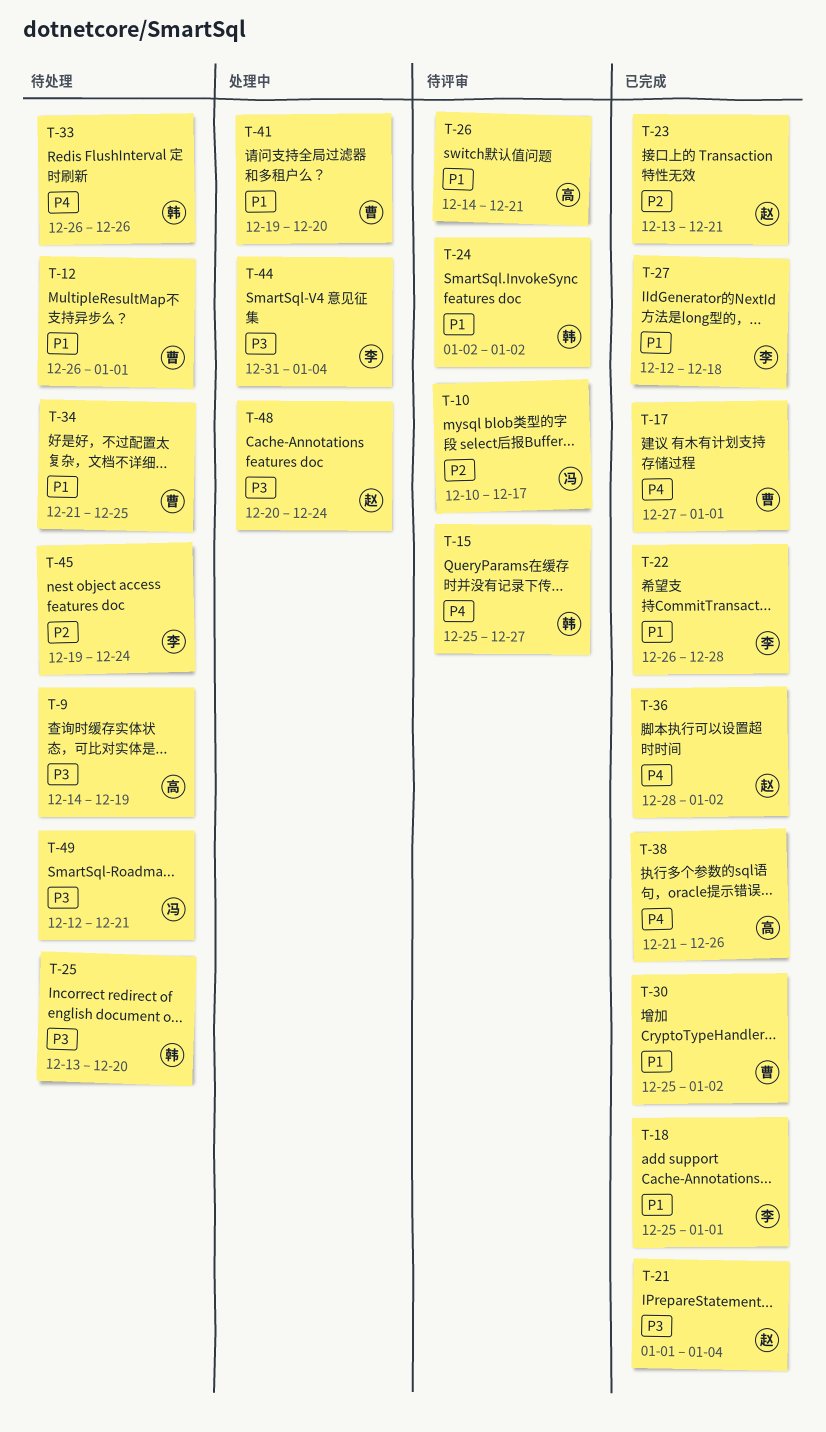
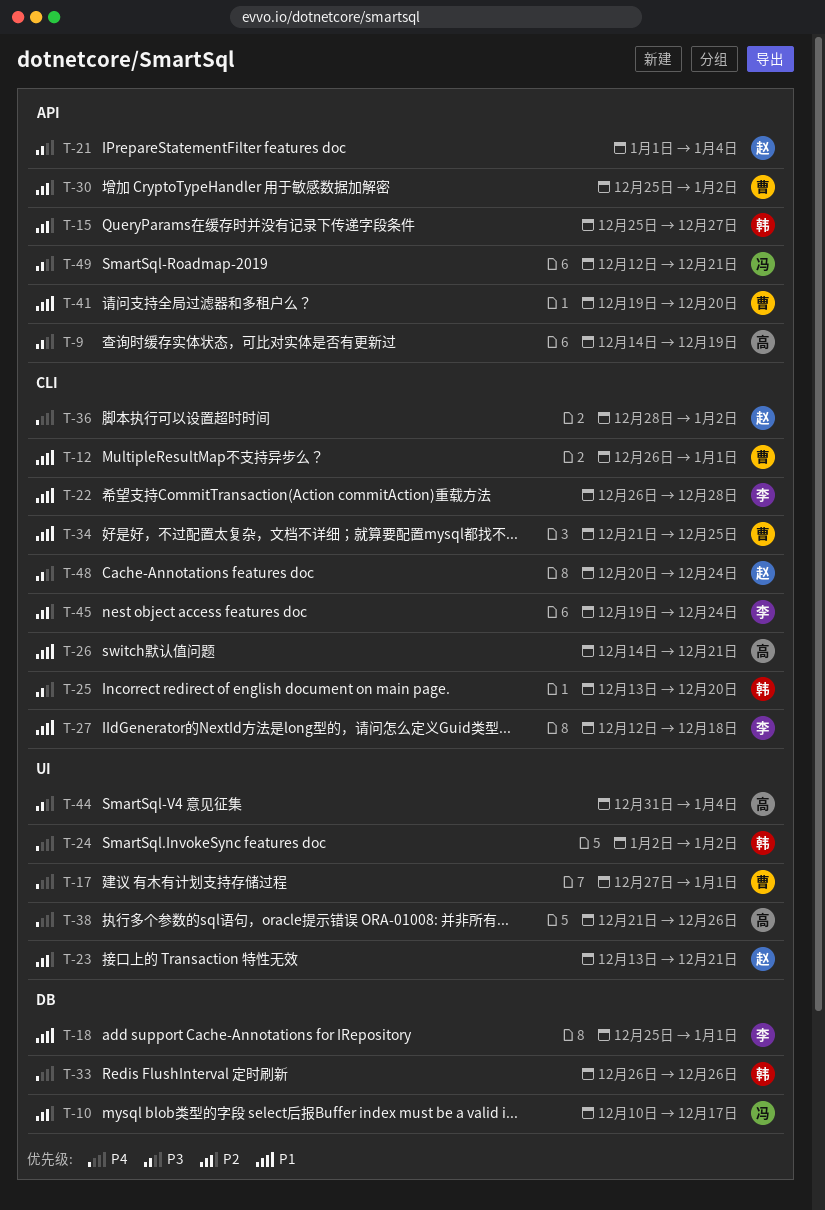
T-15, priority: P4 -> P2
T-24, priority: P1 -> P4
T-30, priority: P1 -> P2
T-44, owner: 李 -> 高

